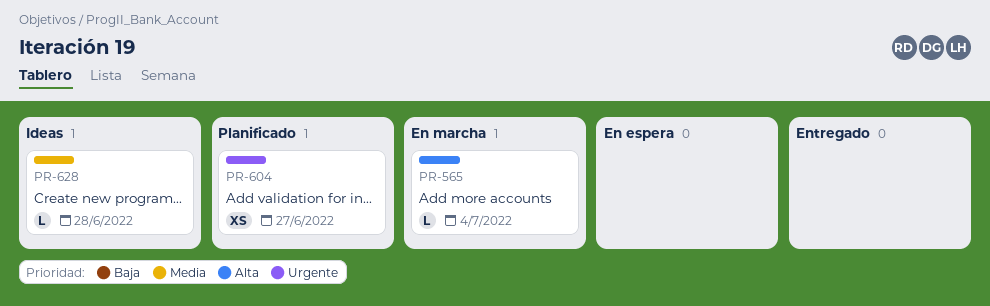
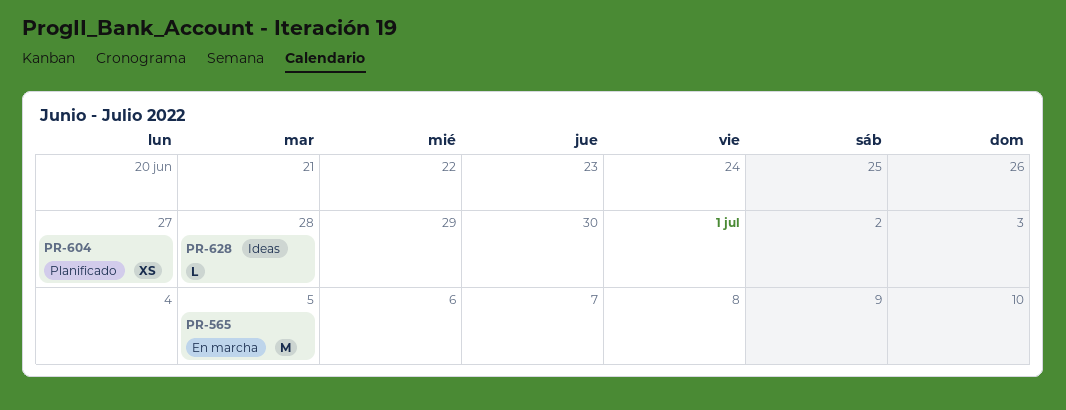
PR-565, estimate: L -> M
PR-565, due: Jul 4 -> Jul 5

